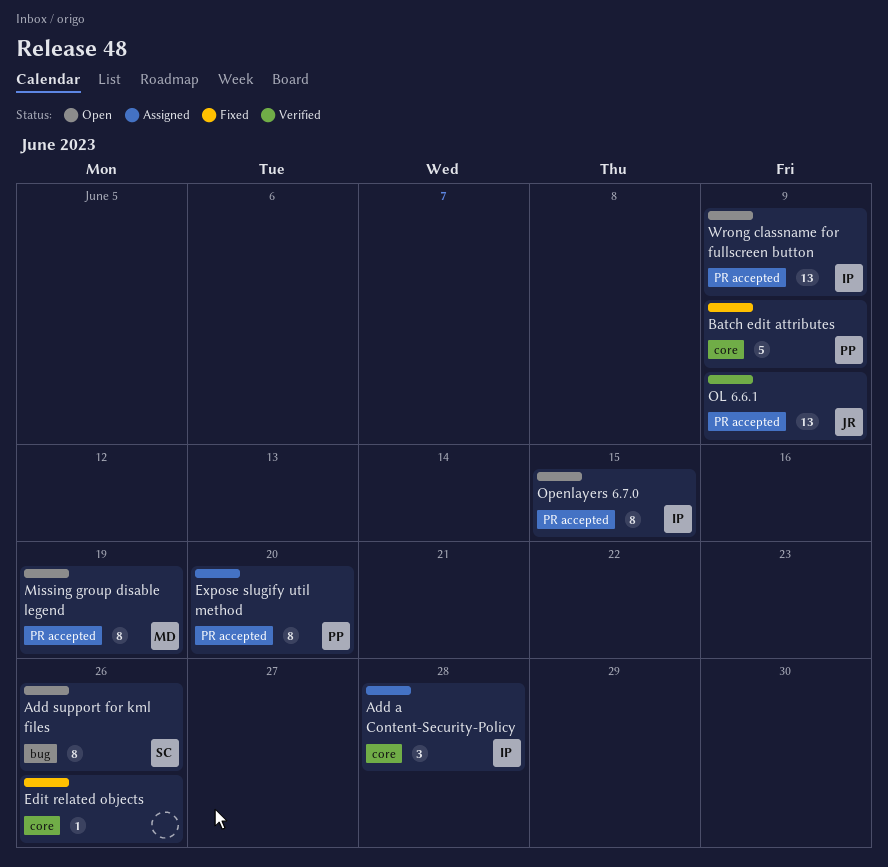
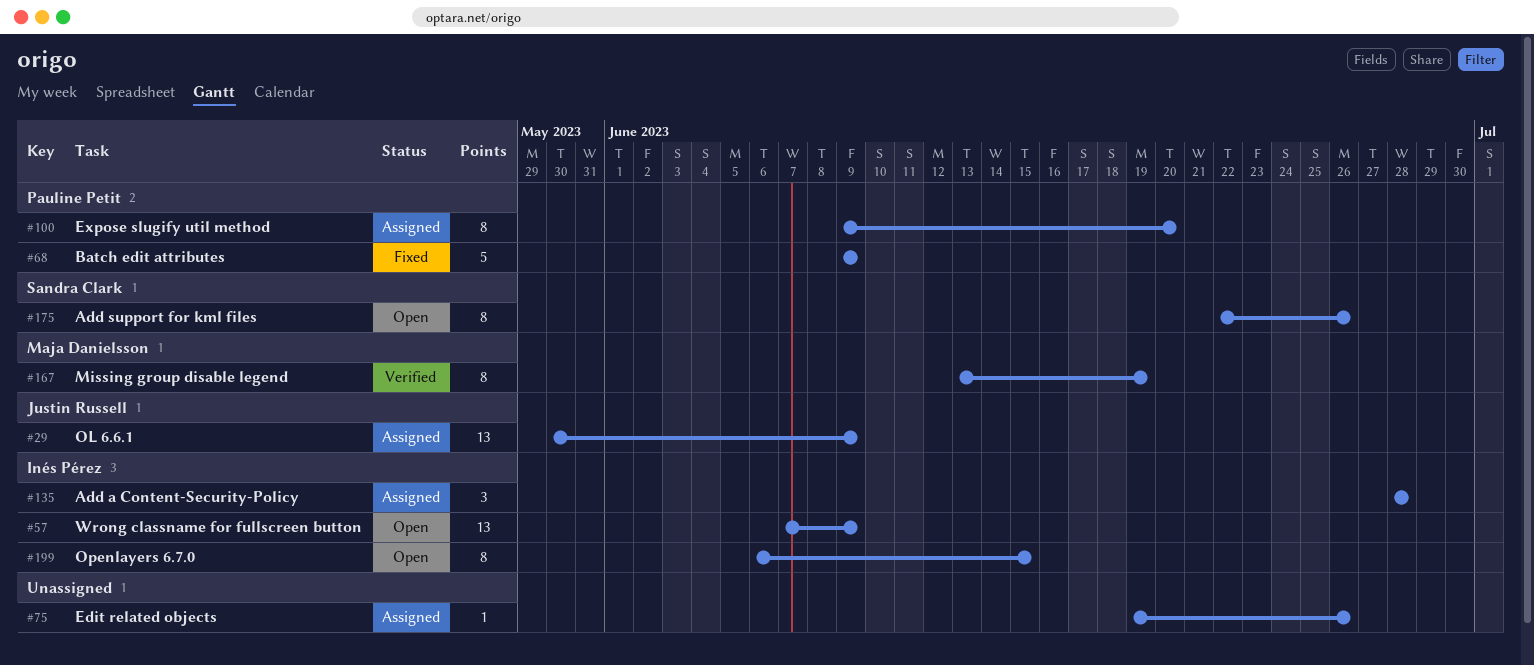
Edit related objects, status: Fixed -> Assigned
Missing group disable legend, status: Open -> Verified
OL 6.6.1, status: Verified -> Assigned

